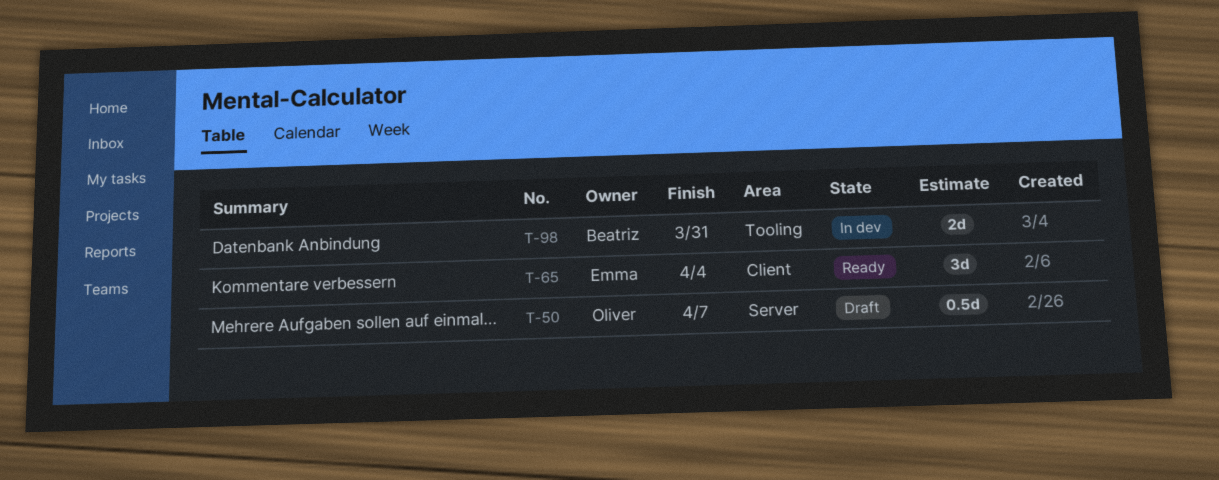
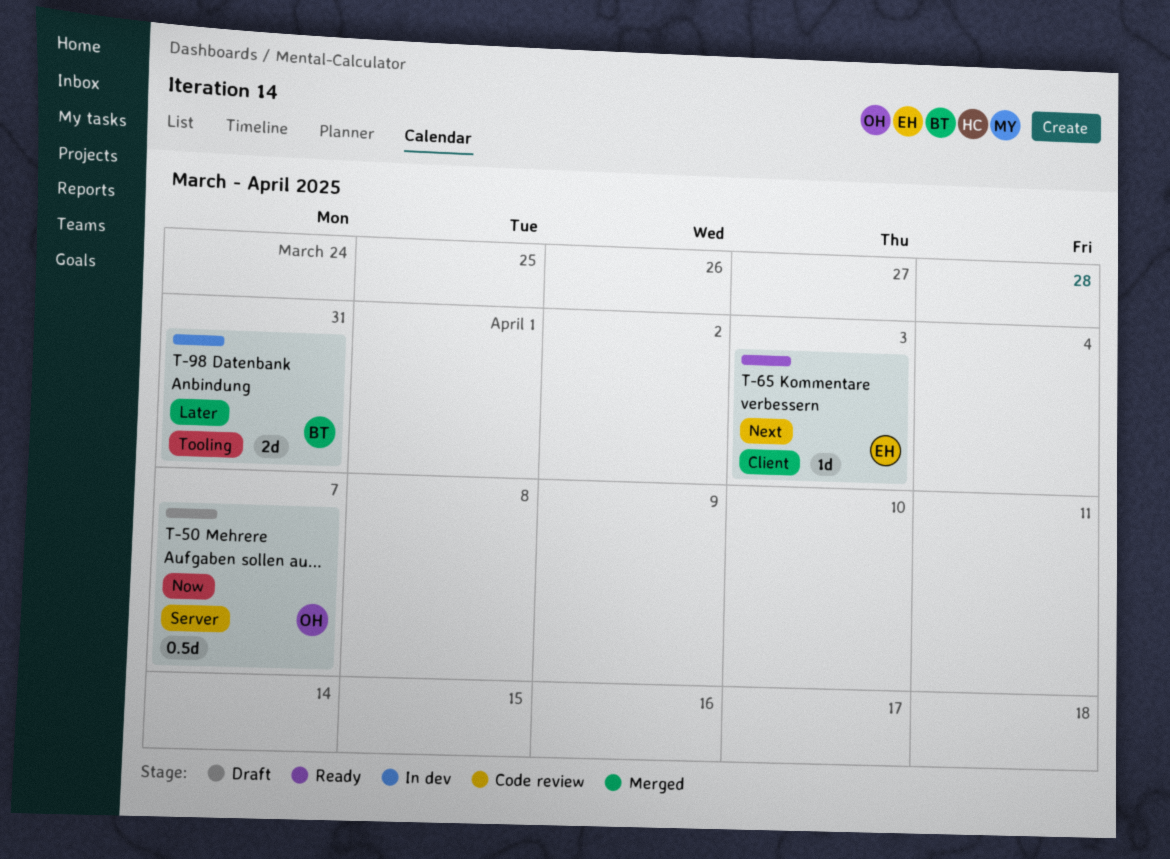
T-65, estimate: 3d -> 1d
T-65, due: Apr 4 -> Apr 3

